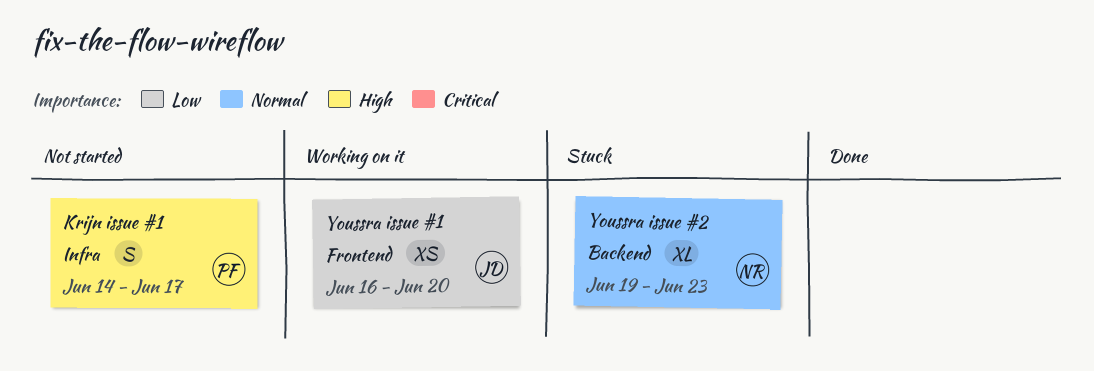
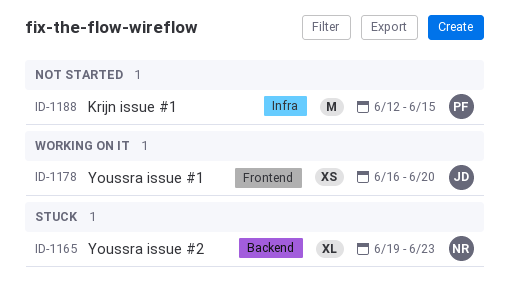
Krijn issue #1, estimate: S -> M
Krijn issue #1, start: Jun 14 -> Jun 12
Krijn issue #1, due: Jun 17 -> Jun 15

